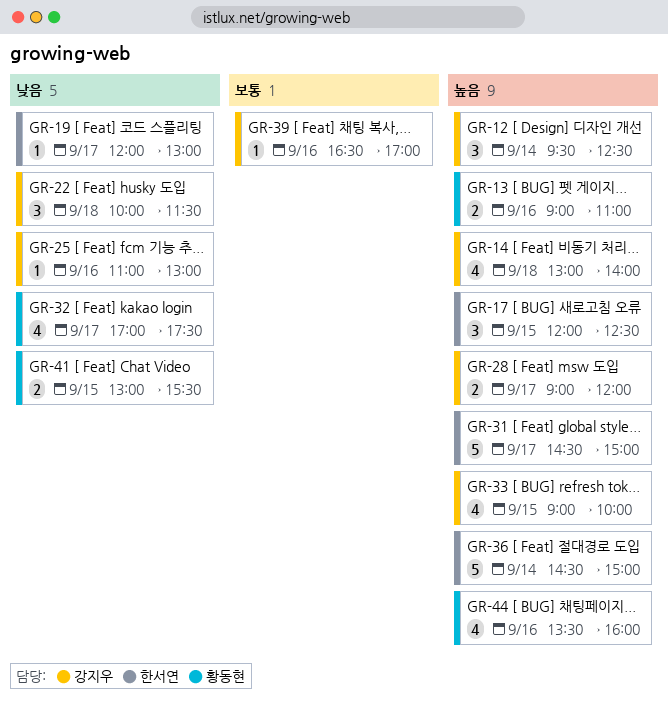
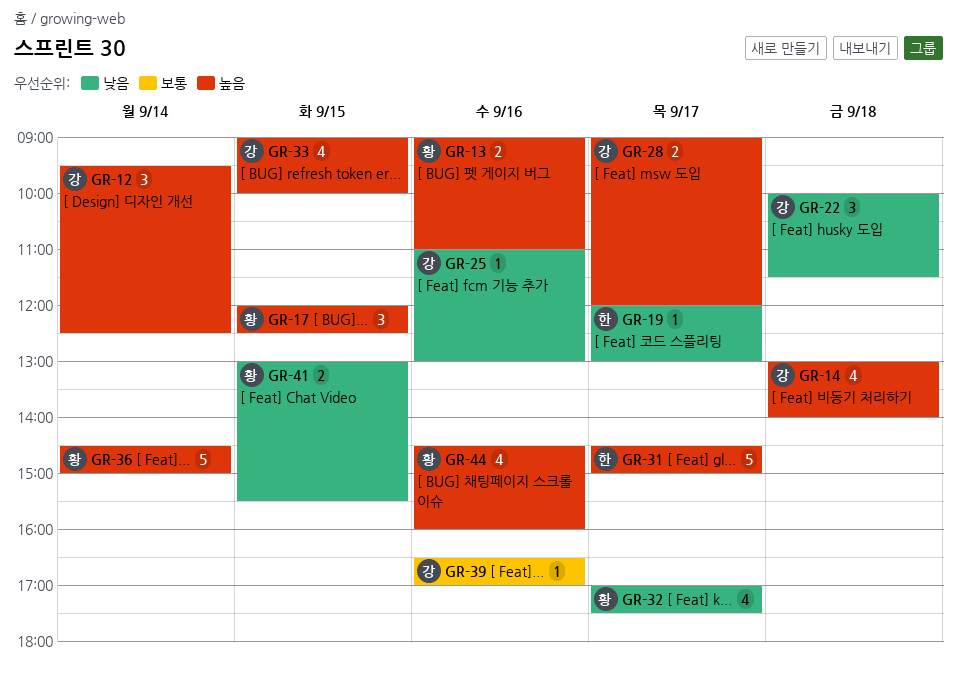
GR-17, owner: 한서연 -> 황동현
GR-36, owner: 한서연 -> 황동현
GR-44, begins: 13:30 -> 14:30

